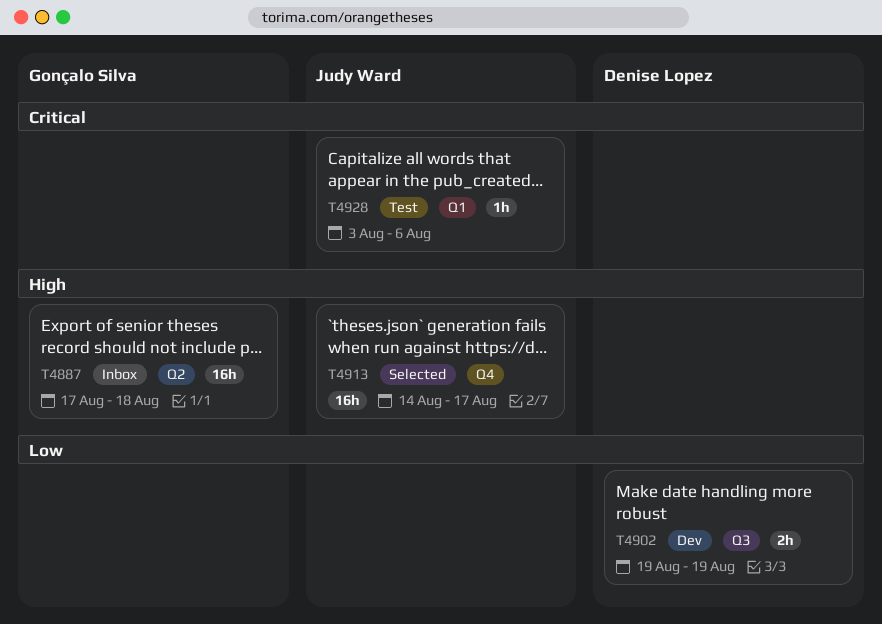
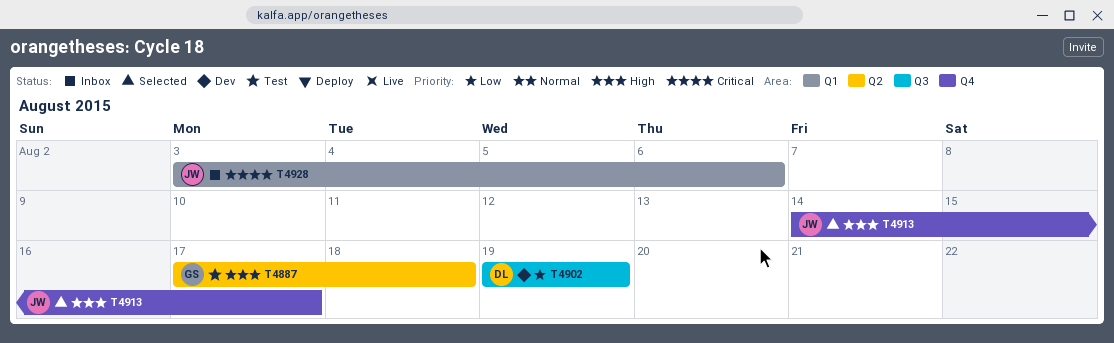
T4887, status: Inbox -> Test
T4928, status: Test -> Inbox

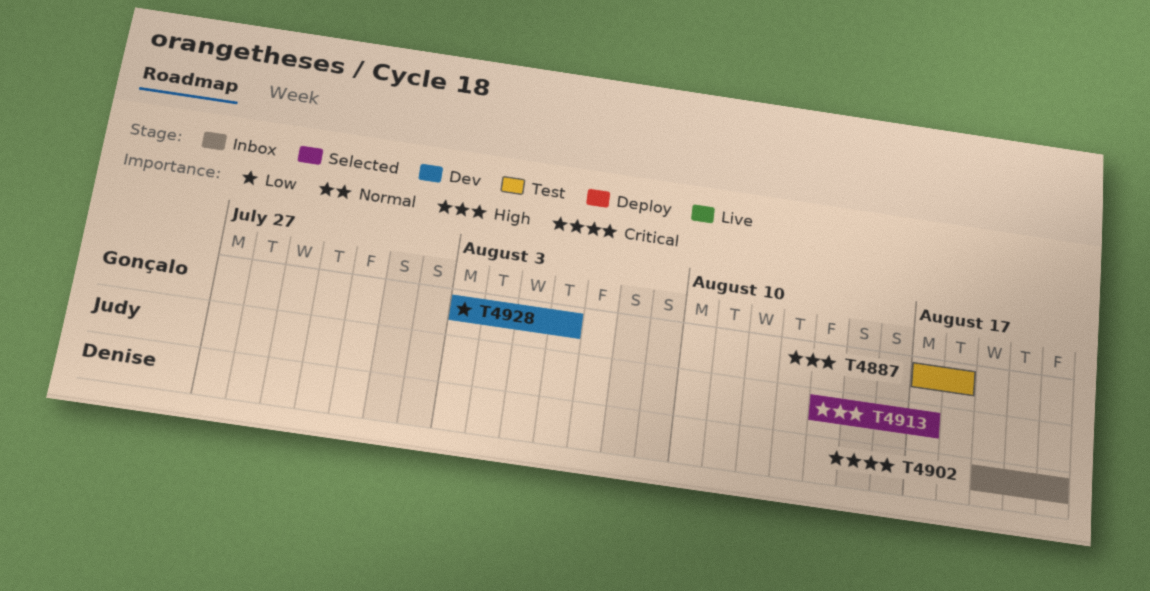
T4902, status: Dev -> Inbox
T4902, priority: Low -> Critical
T4902, due: Aug 19 -> Aug 21
T4928, status: Inbox -> Dev
T4928, owner: Judy -> Gonçalo
T4928, priority: Critical -> Low

